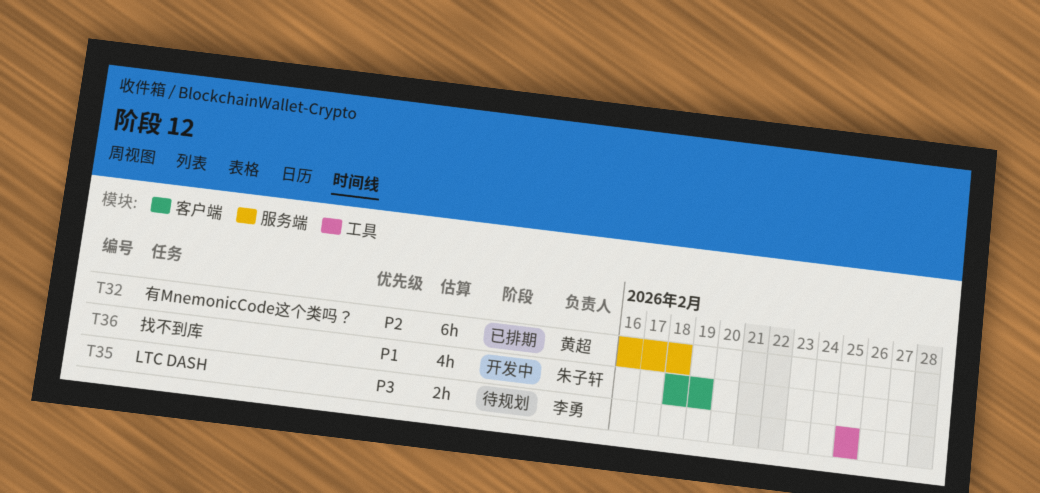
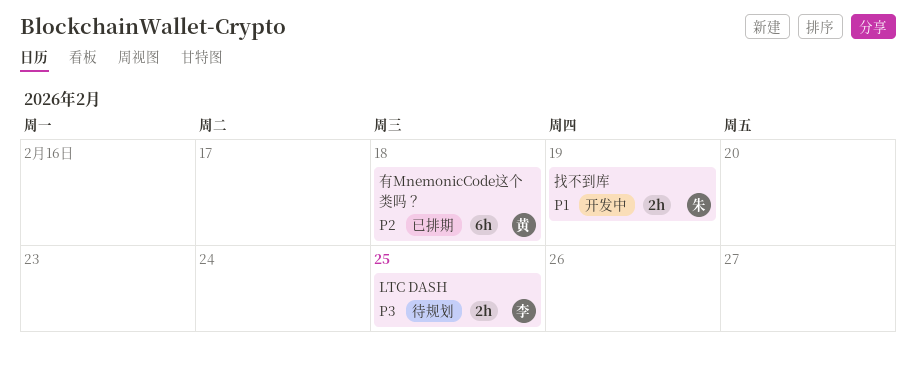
找不到库, estimate: 4h -> 2h

